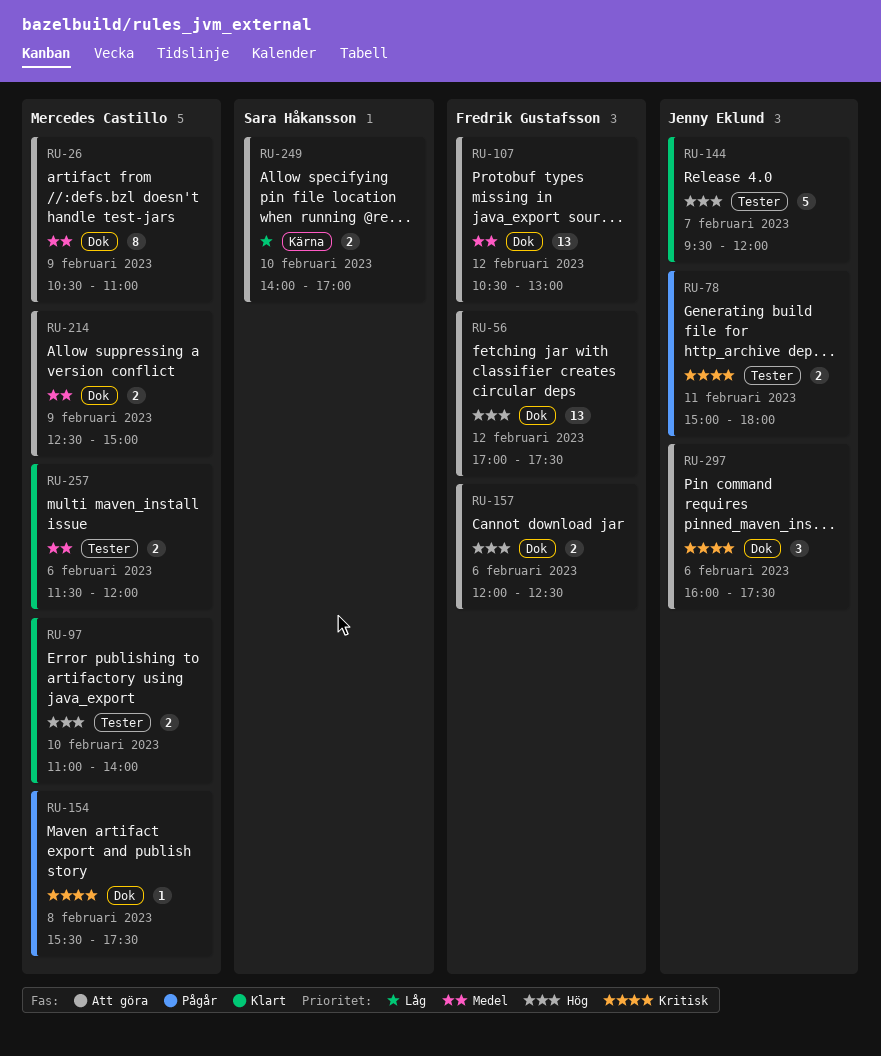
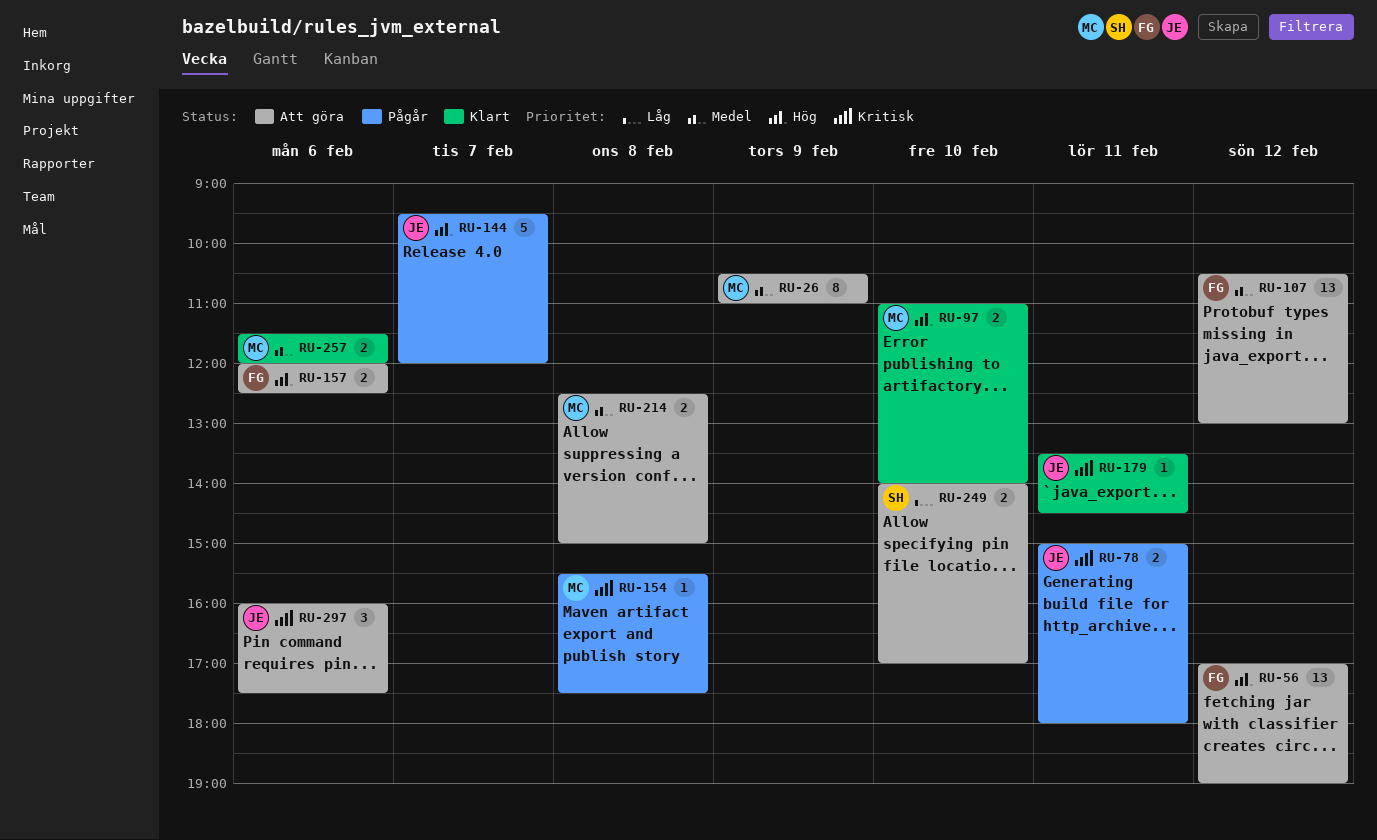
RU-56, ends: 17:30 -> 19:00
RU-144, status: Klart -> Pågår
RU-179: none -> present
RU-214, day: Feb 9 -> Feb 8

